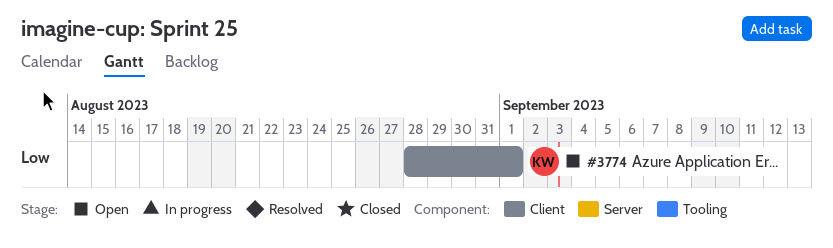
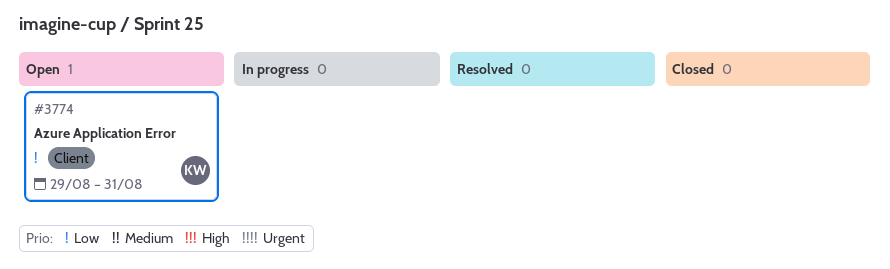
#3774, start: Aug 28 -> Aug 29
#3774, due: Sep 1 -> Aug 31

